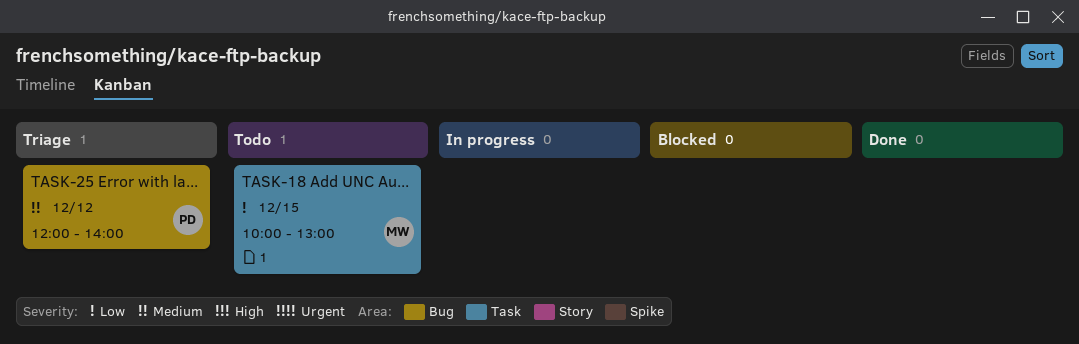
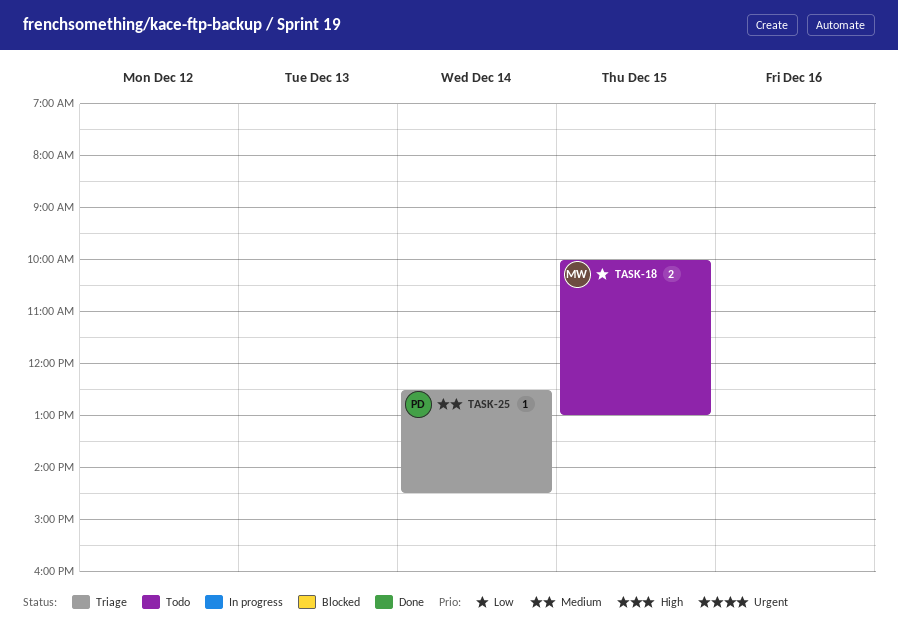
TASK-25, day: Dec 12 -> Dec 14
TASK-25, begins: 12:00 -> 12:30
TASK-25, ends: 14:00 -> 14:30

